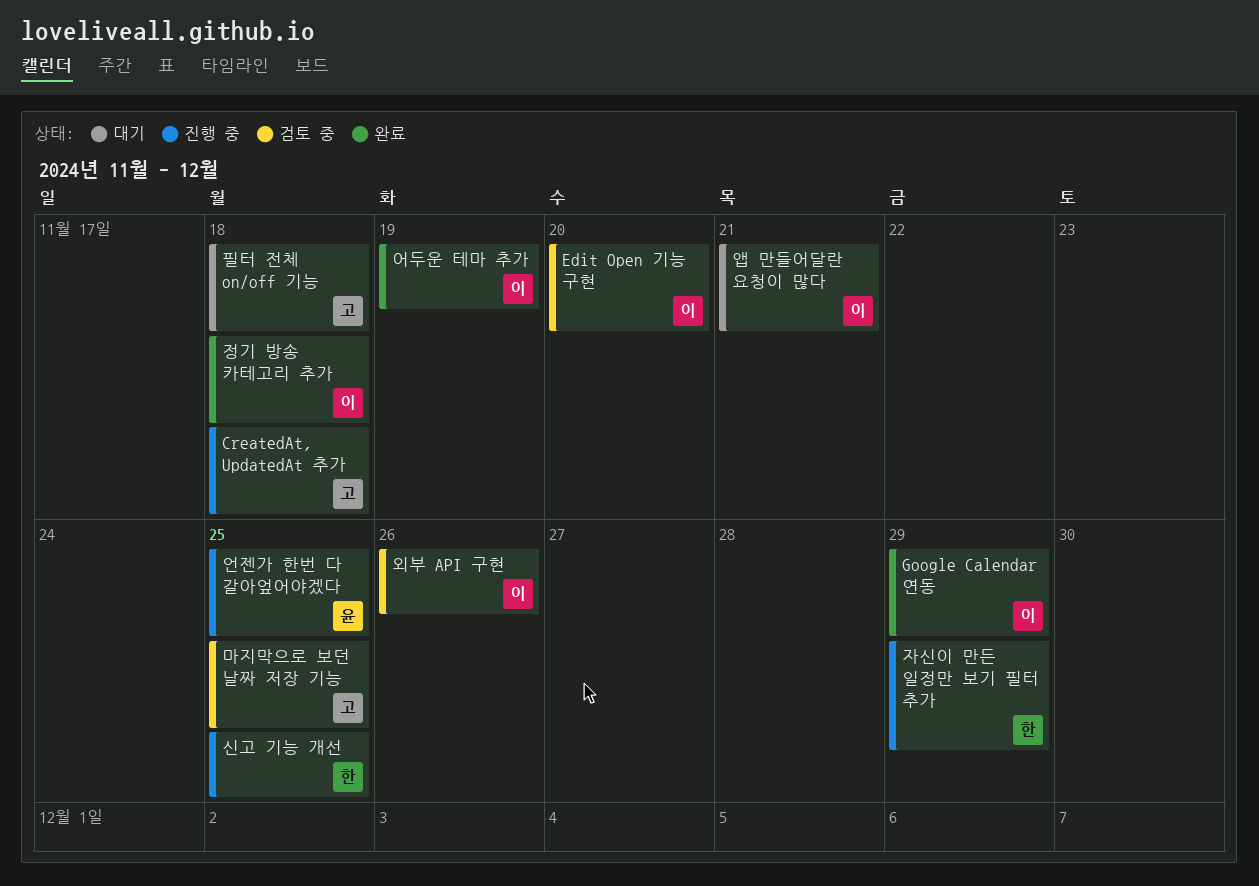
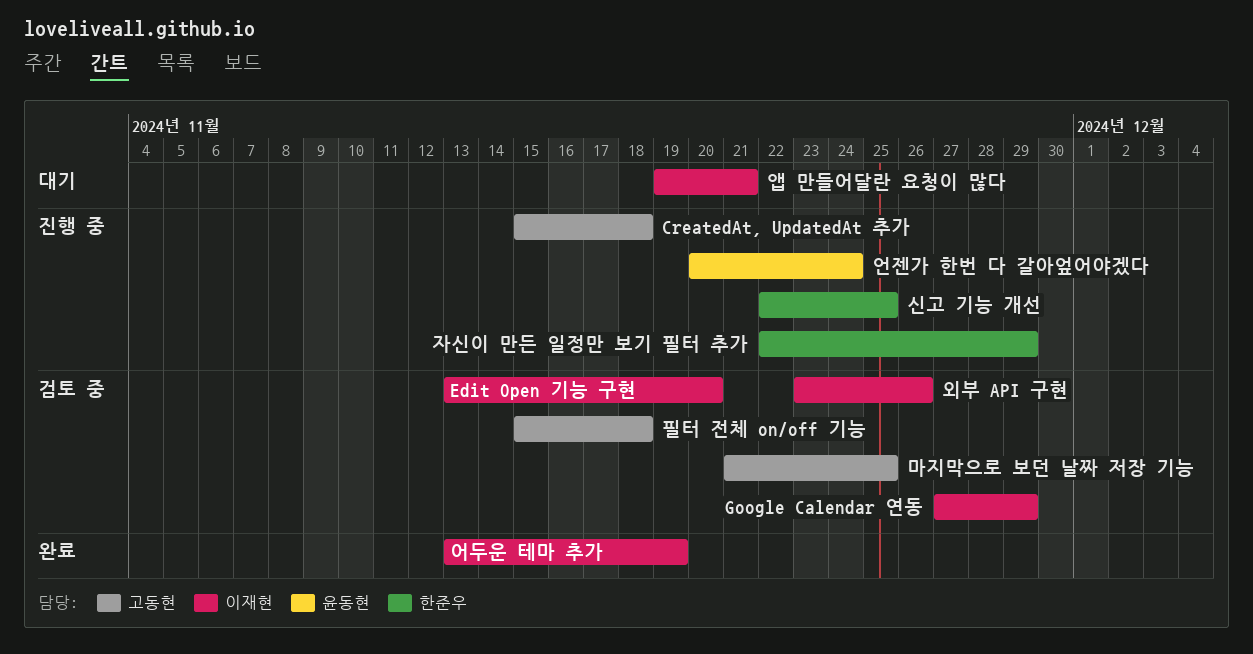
Google Calendar 연동, status: 완료 -> 검토 중
언젠가 한번 다 갈아엎어야겠다, due: Nov 25 -> Nov 24
정기 방송 카테고리 추가: present -> none
필터 전체 on/off 기능, status: 대기 -> 검토 중

